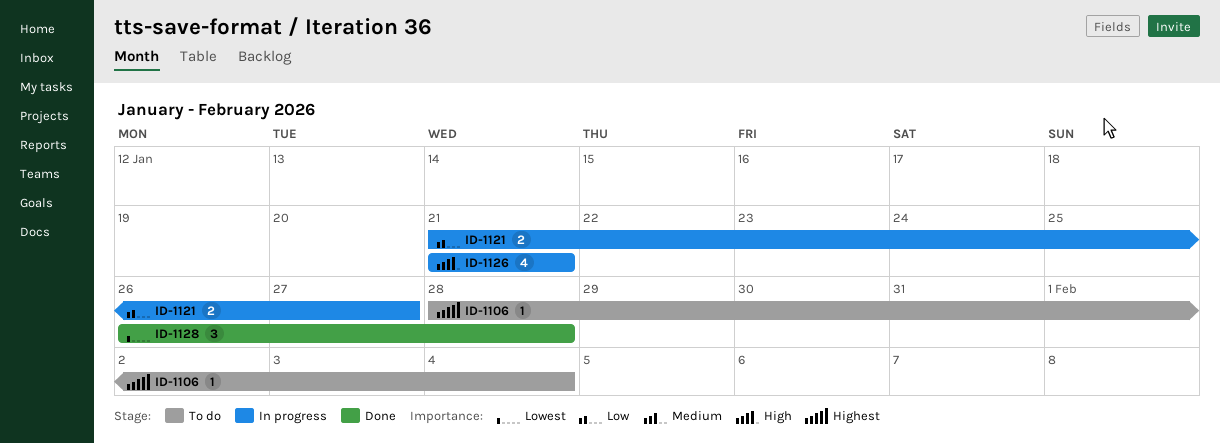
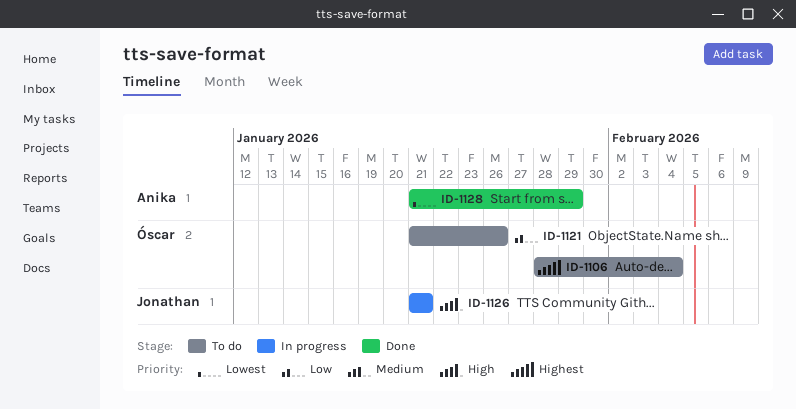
ID-1121, status: In progress -> To do
ID-1121, due: Jan 27 -> Jan 26
ID-1128, start: Jan 26 -> Jan 21
ID-1128, due: Jan 28 -> Jan 29

